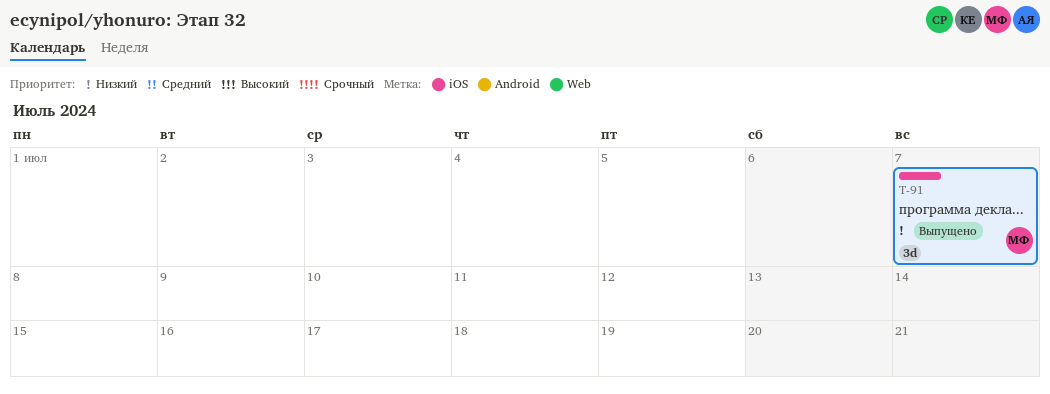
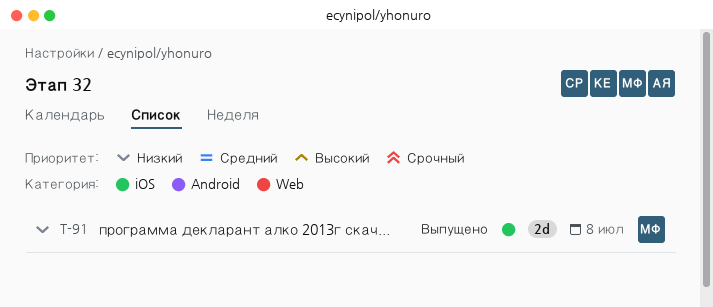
T-91, estimate: 3d -> 2d
T-91, due: Jul 7 -> Jul 8

